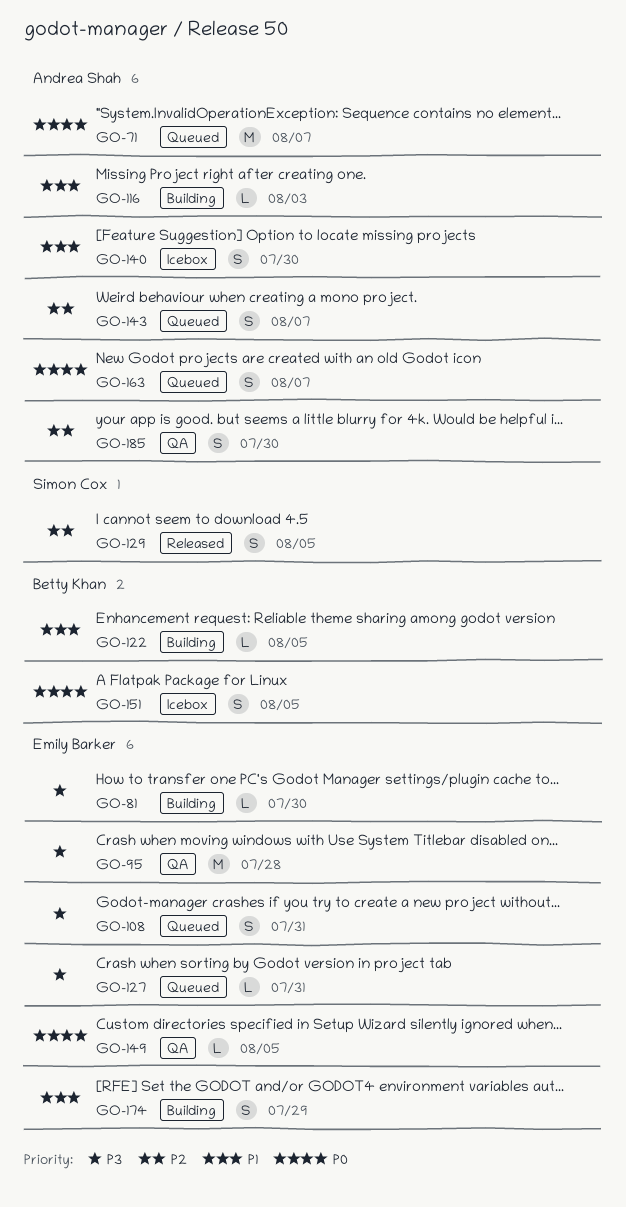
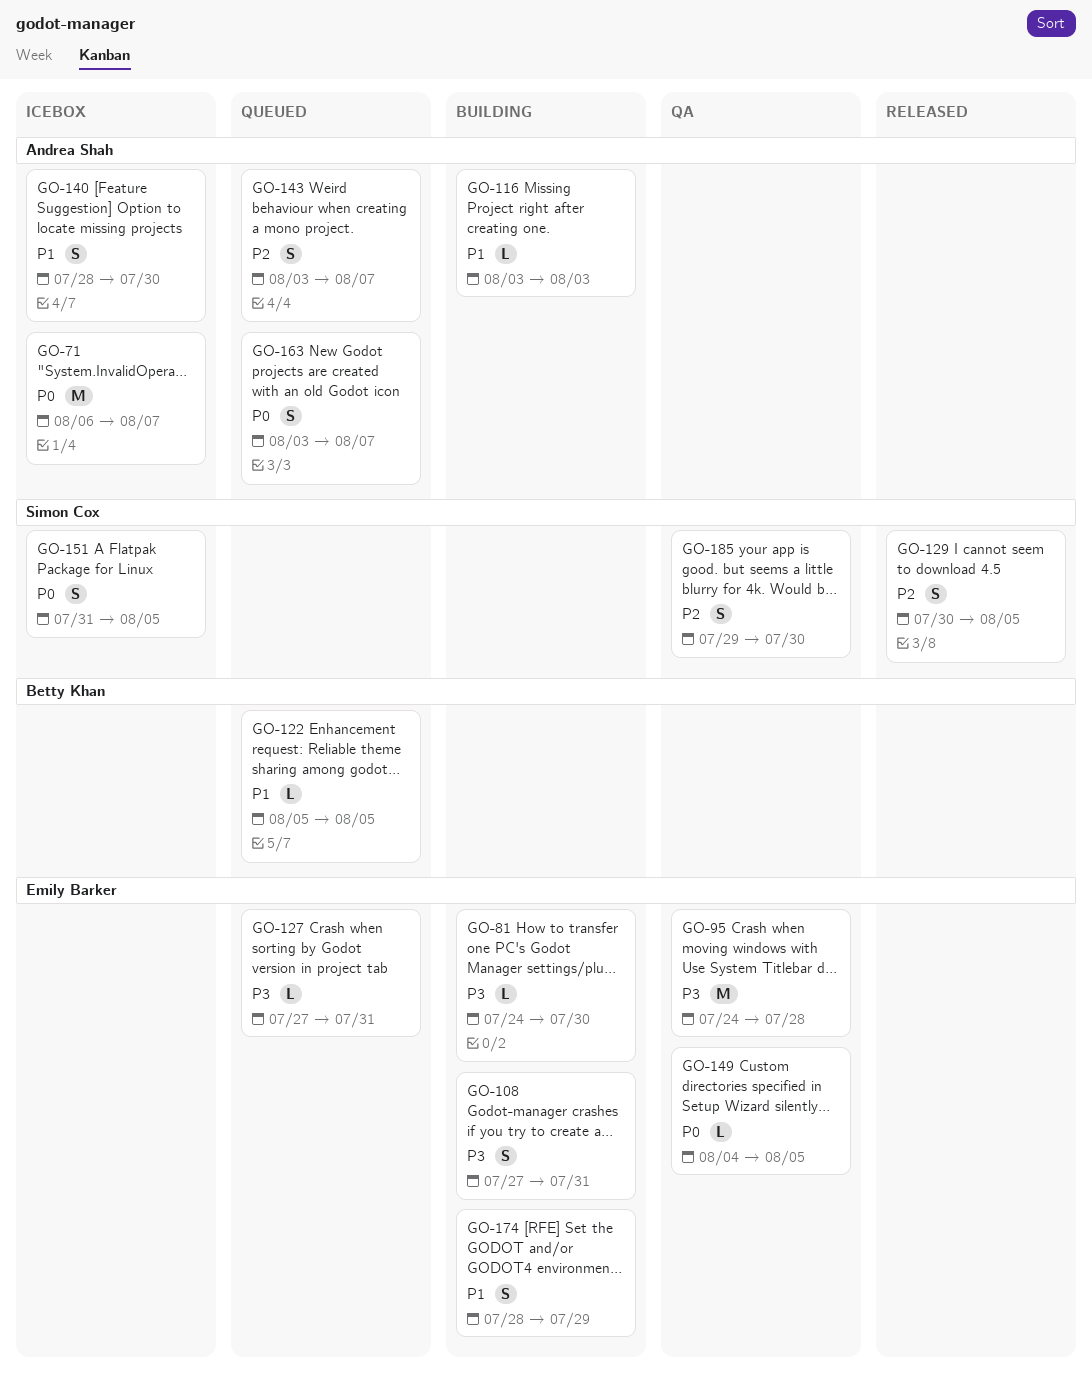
GO-71, status: Queued -> Icebox
GO-108, status: Queued -> Building
GO-122, status: Building -> Queued
GO-151, owner: Betty Khan -> Simon Cox
GO-185, owner: Andrea Shah -> Simon Cox

